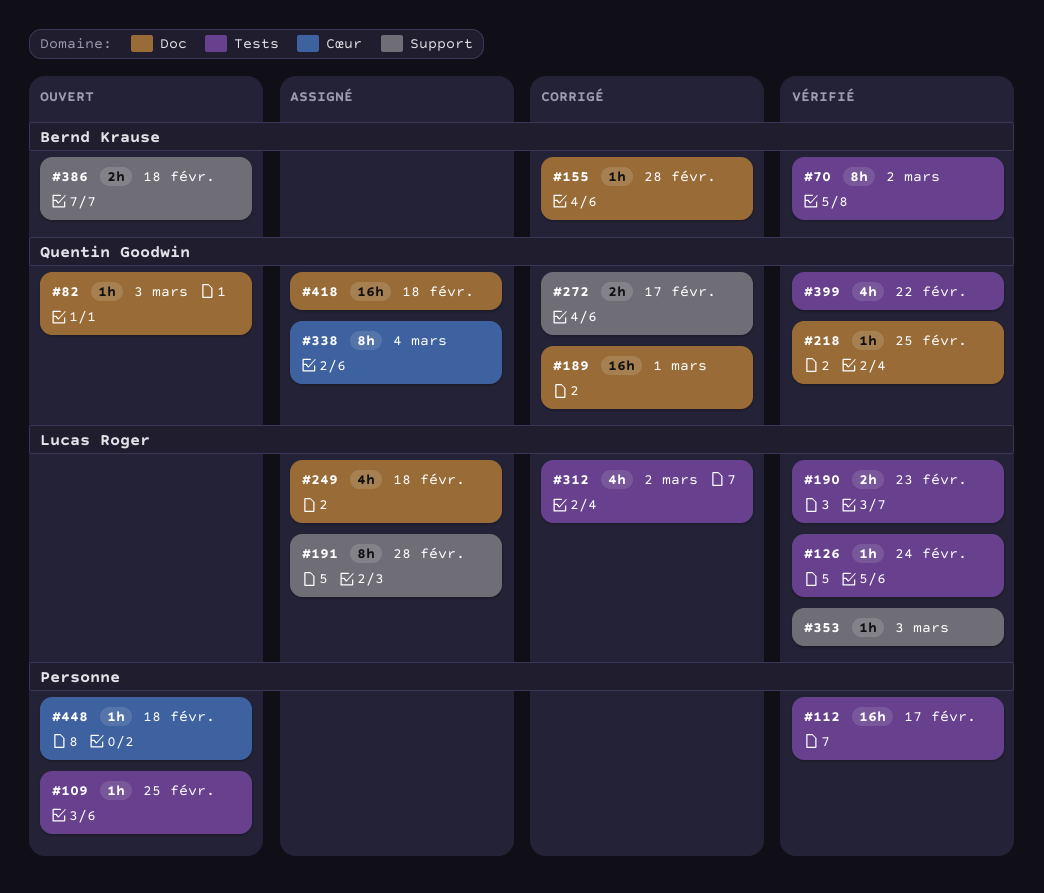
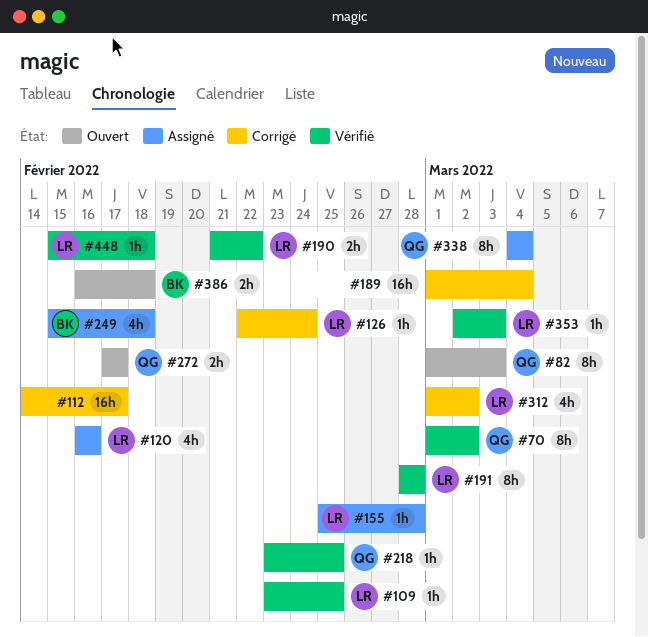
#70, owner: Bernd Krause -> Quentin Goodwin
#82, estimate: 1h -> 8h
#109, status: Ouvert -> Vérifié
#109, owner: none -> Lucas Roger
#112, status: Vérifié -> Corrigé
#120: none -> present
#126, status: Vérifié -> Corrigé
#155, status: Corrigé -> Assigné
#155, owner: Bernd Krause -> Lucas Roger
#189, owner: Quentin Goodwin -> none
#189, due: Mar 1 -> Mar 4
#190, due: Feb 23 -> Feb 22
#191, status: Assigné -> Vérifié
#249, owner: Lucas Roger -> Bernd Krause
#272, status: Corrigé -> Ouvert
#399: present -> none
#418: present -> none
#448, status: Ouvert -> Vérifié
#448, owner: none -> Lucas Roger

